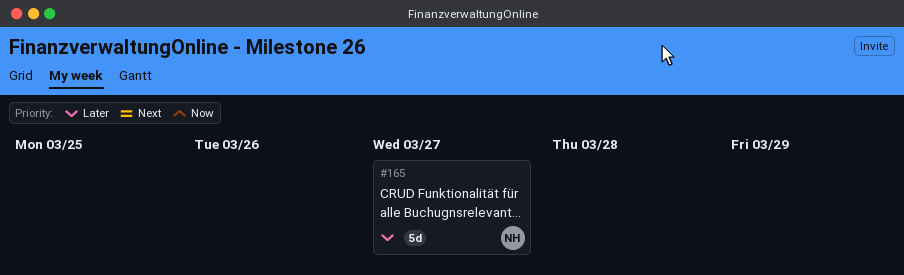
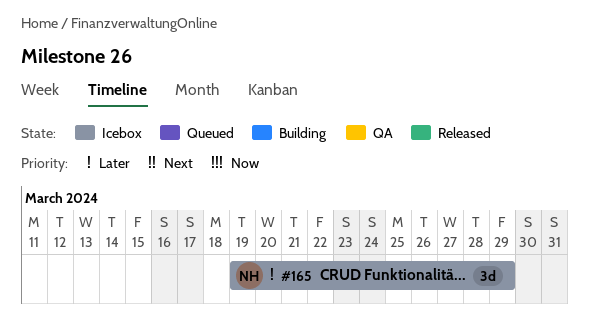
#165, estimate: 5d -> 3d
#165, due: Mar 27 -> Mar 29

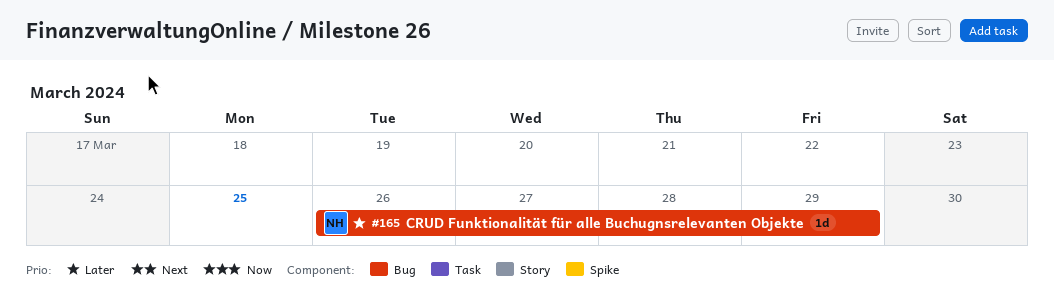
#165, estimate: 3d -> 1d
#165, start: Mar 19 -> Mar 26

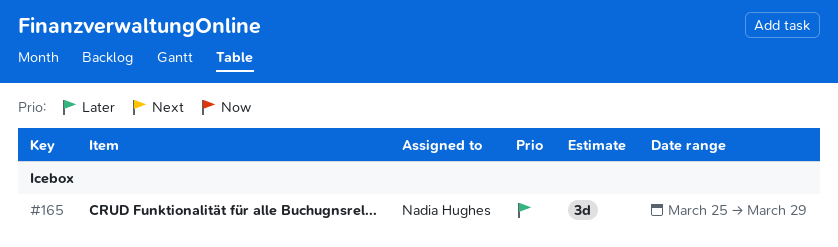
#165, estimate: 1d -> 3d
#165, start: Mar 26 -> Mar 25

